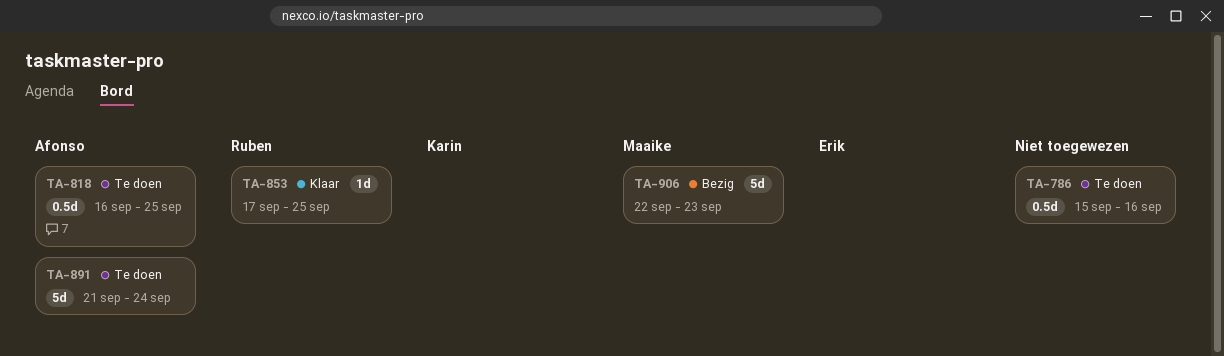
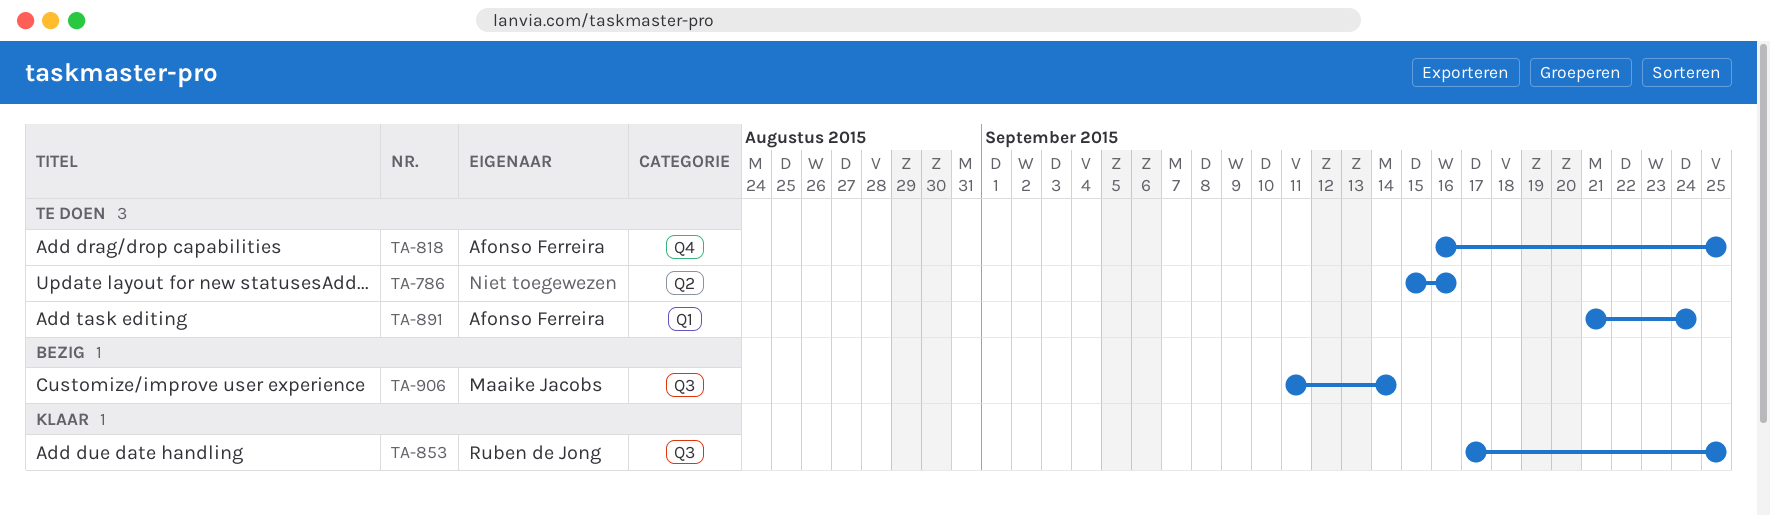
TA-906, start: Sep 22 -> Sep 11
TA-906, due: Sep 23 -> Sep 14

